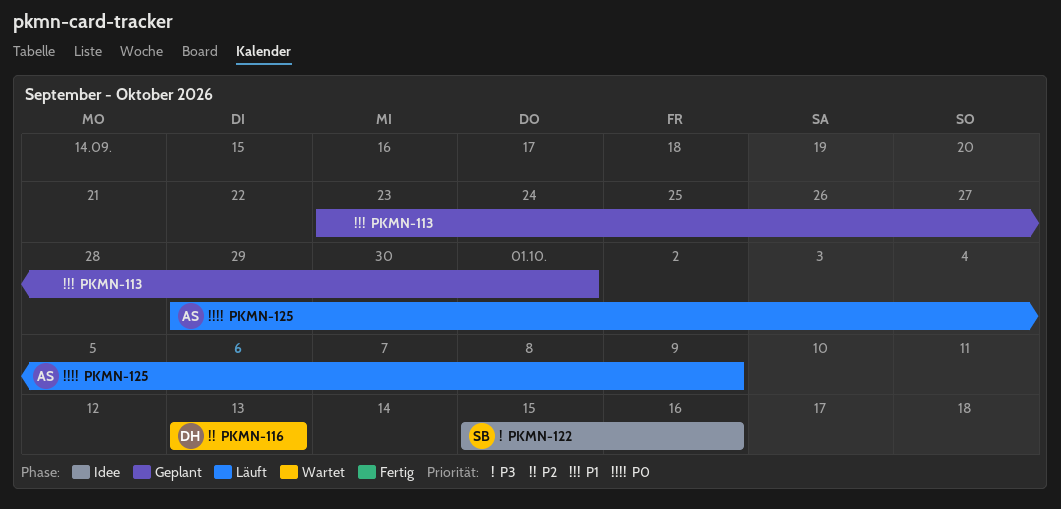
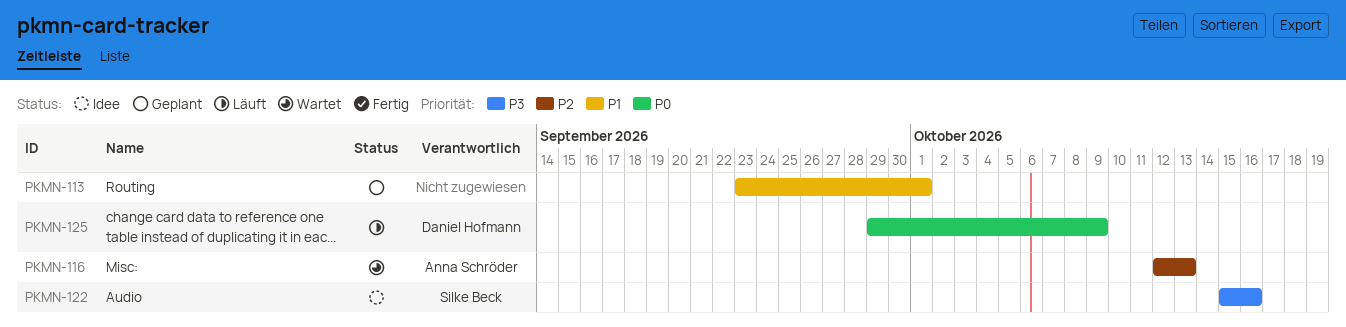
PKMN-116, owner: Daniel Hofmann -> Anna Schröder
PKMN-116, start: Oct 13 -> Oct 12
PKMN-125, owner: Anna Schröder -> Daniel Hofmann

